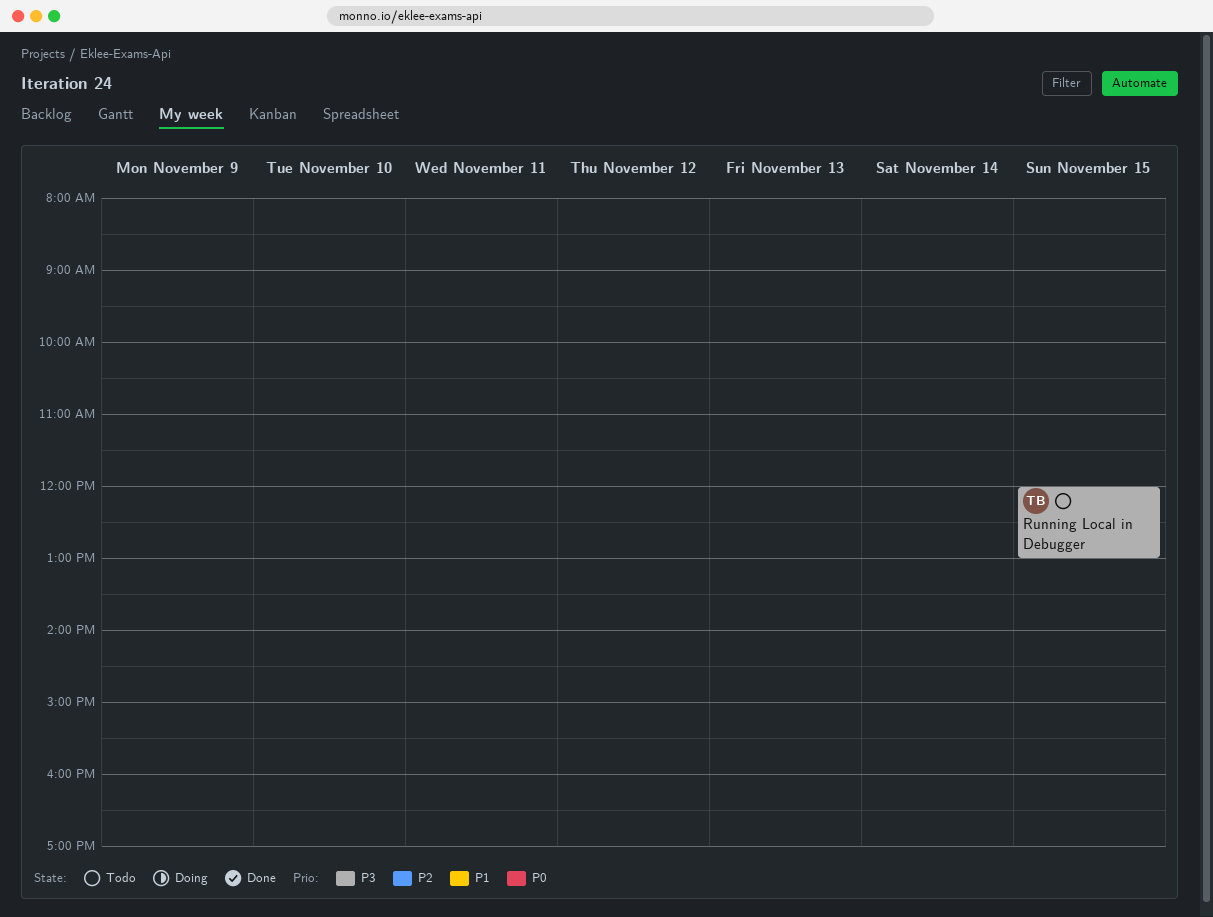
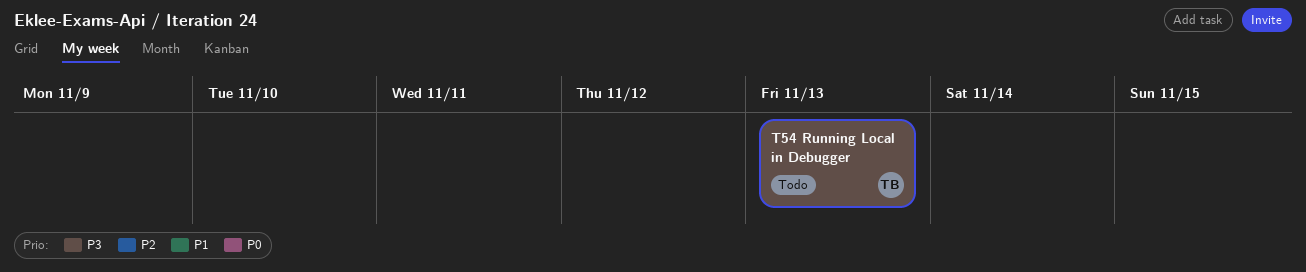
Running Local in Debugger, day: Nov 15 -> Nov 13

